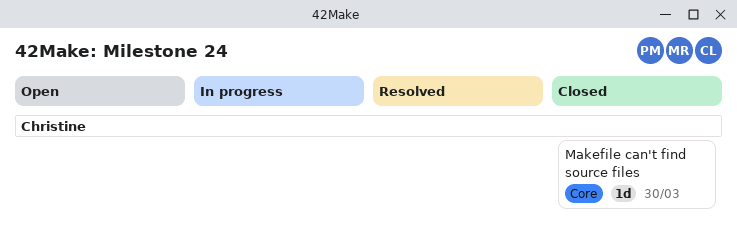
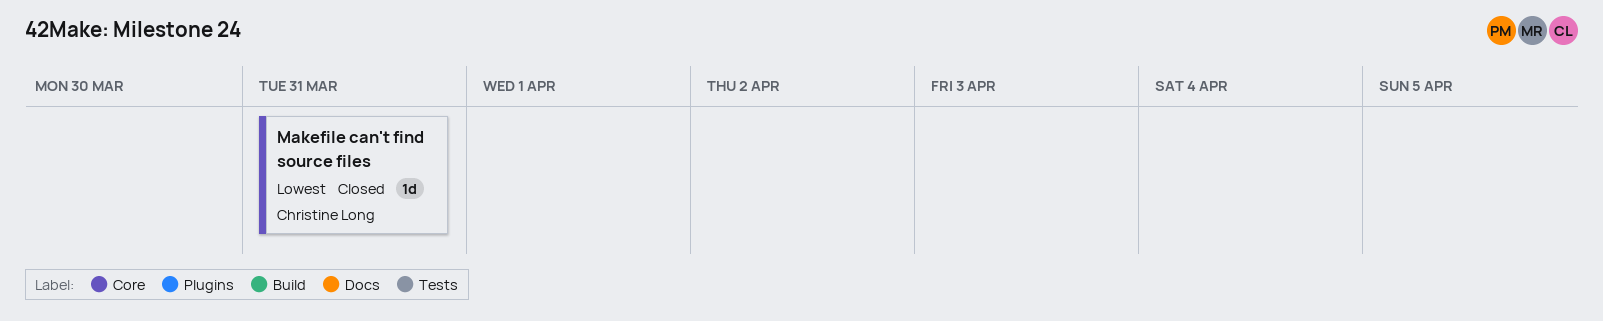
Makefile can't find source files, due: Mar 30 -> Mar 31

